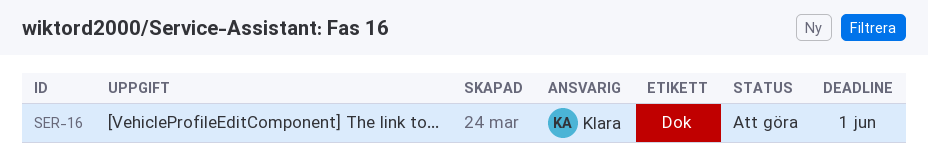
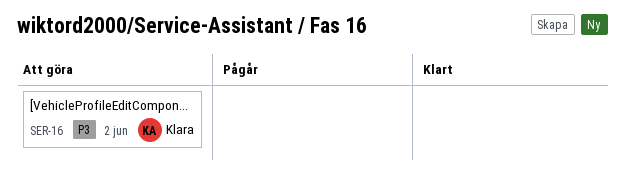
SER-16, due: Jun 1 -> Jun 2

